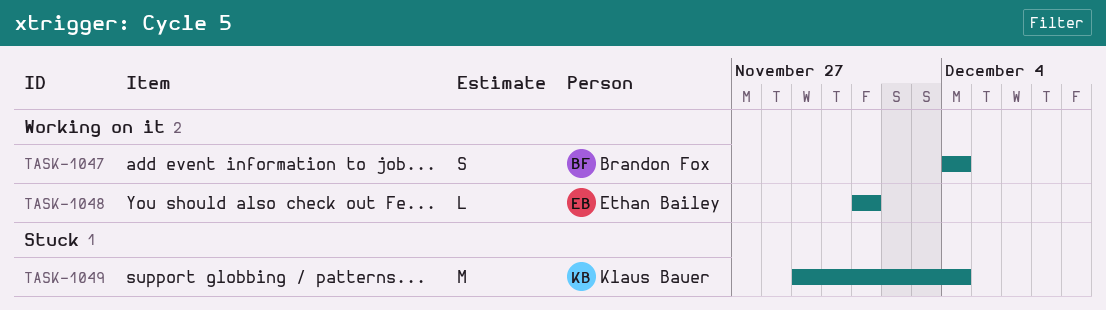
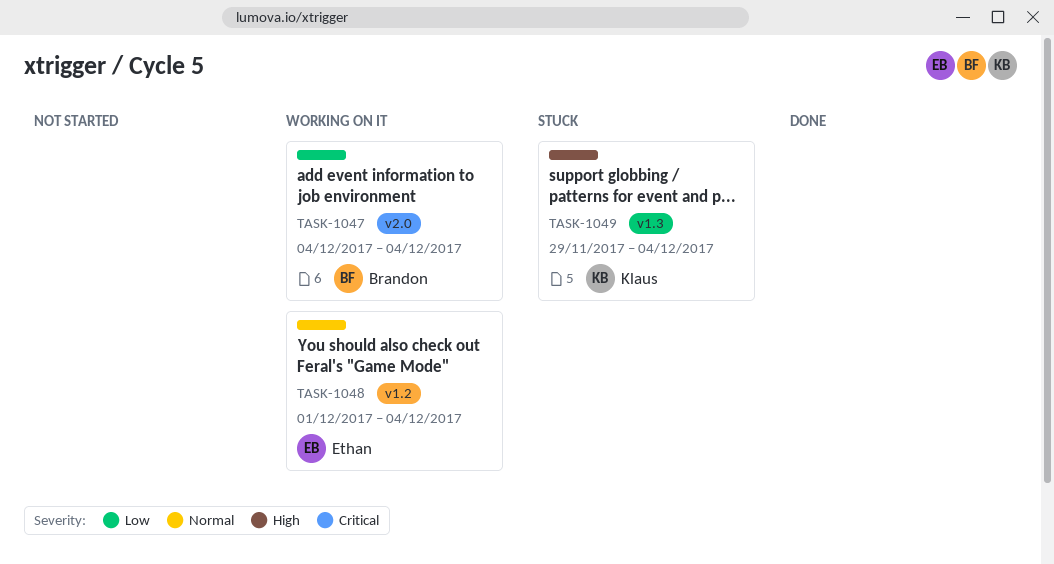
TASK-1048, due: Dec 1 -> Dec 4

